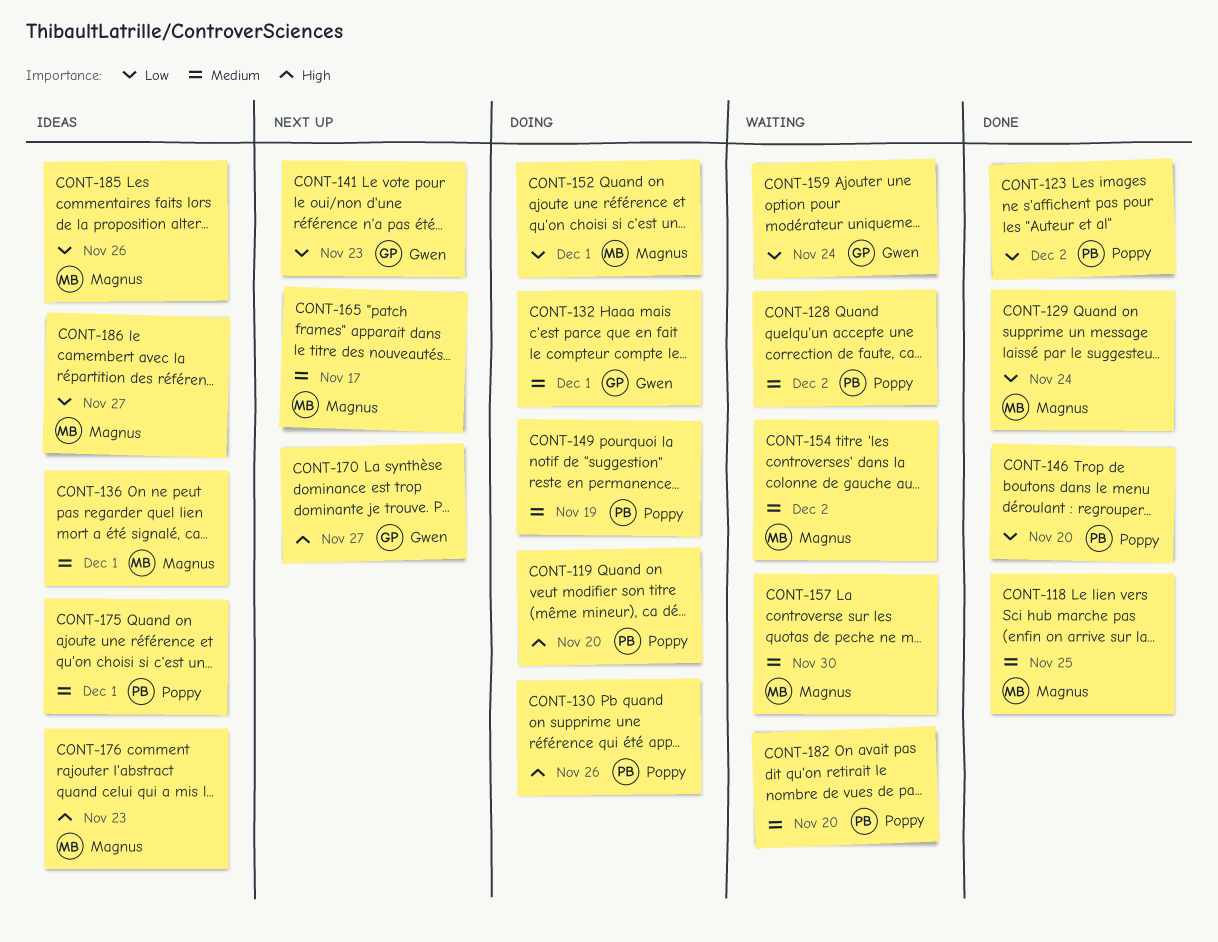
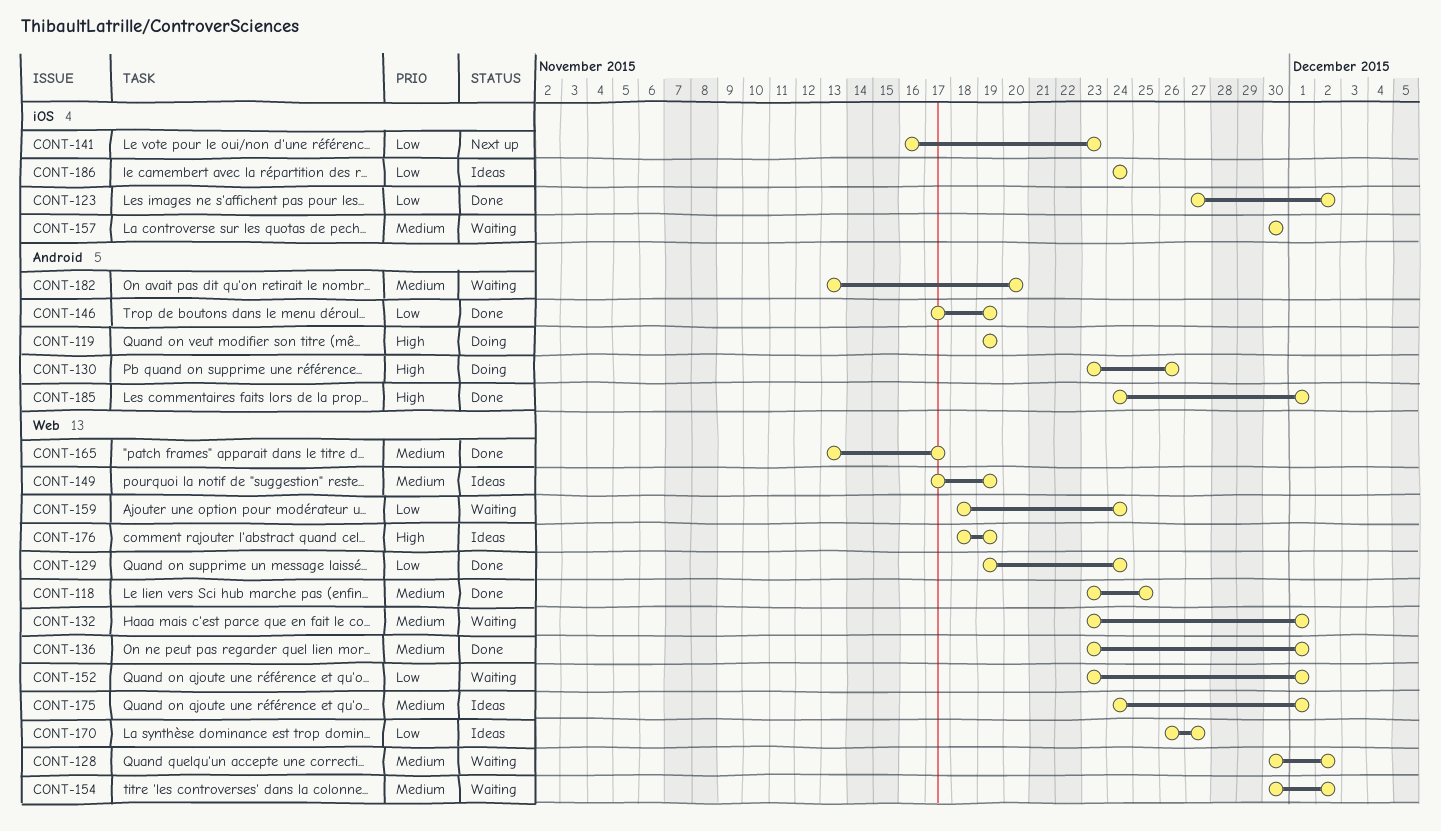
CONT-119, due: Nov 20 -> Nov 19
CONT-132, status: Doing -> Waiting
CONT-136, status: Ideas -> Done
CONT-146, due: Nov 20 -> Nov 19
CONT-149, status: Doing -> Ideas
CONT-152, status: Doing -> Waiting
CONT-165, status: Next up -> Done
CONT-170, status: Next up -> Ideas
CONT-170, priority: High -> Low
CONT-176, due: Nov 23 -> Nov 19
CONT-185, status: Ideas -> Done
CONT-185, priority: Low -> High
CONT-185, due: Nov 26 -> Dec 1
CONT-186, due: Nov 27 -> Nov 24

